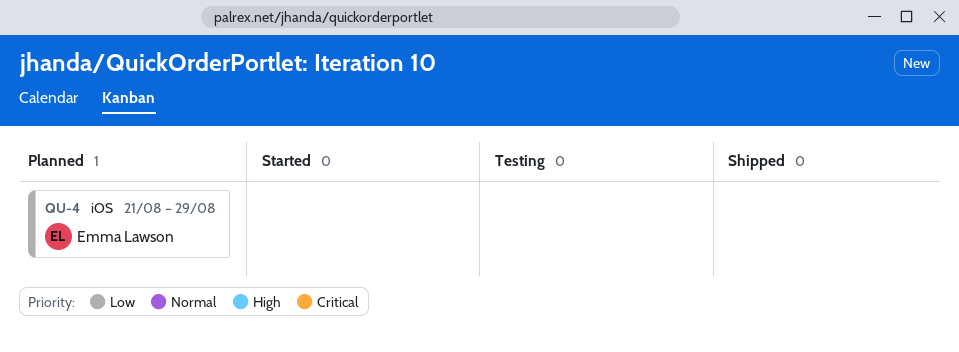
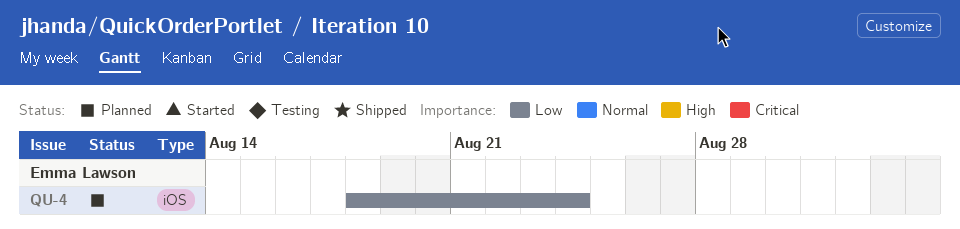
QU-4, start: Aug 21 -> Aug 18
QU-4, due: Aug 29 -> Aug 24

